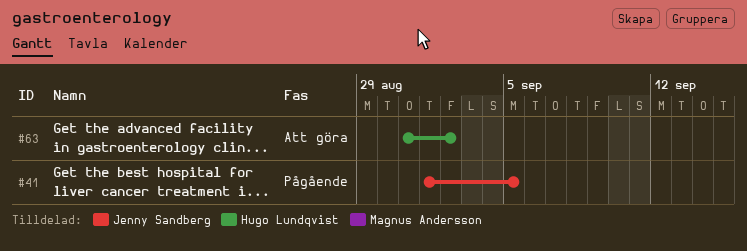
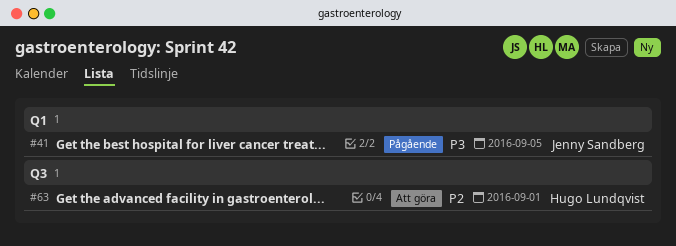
#63, due: Sep 2 -> Sep 1

